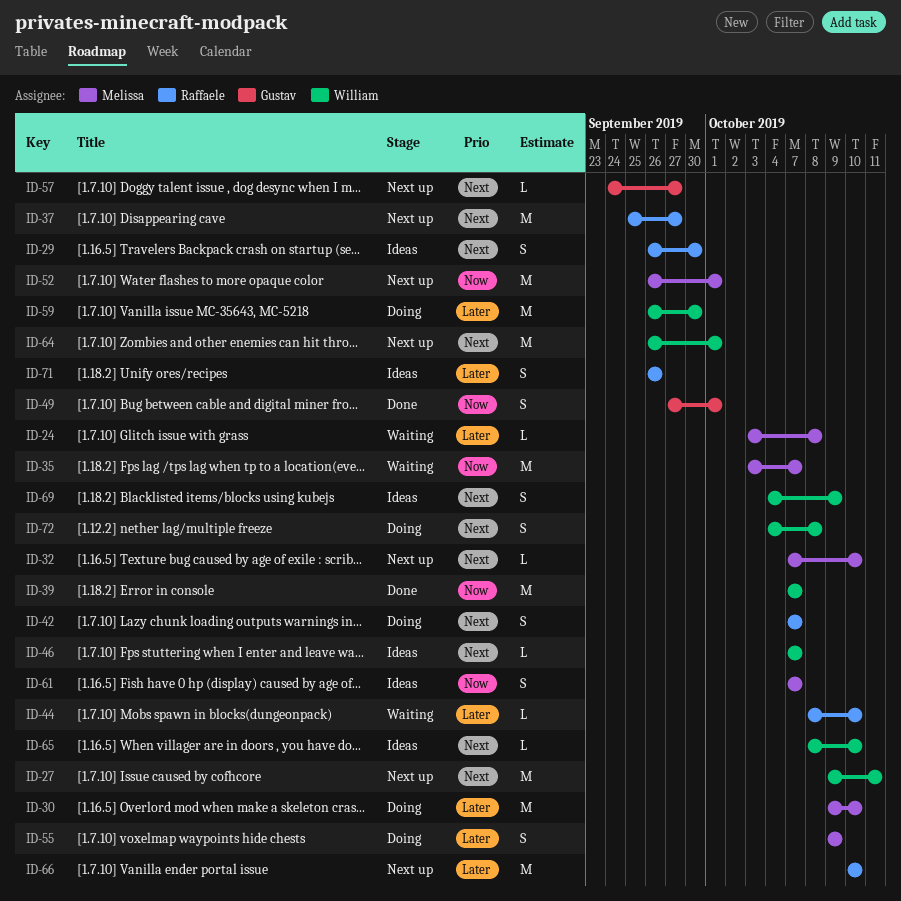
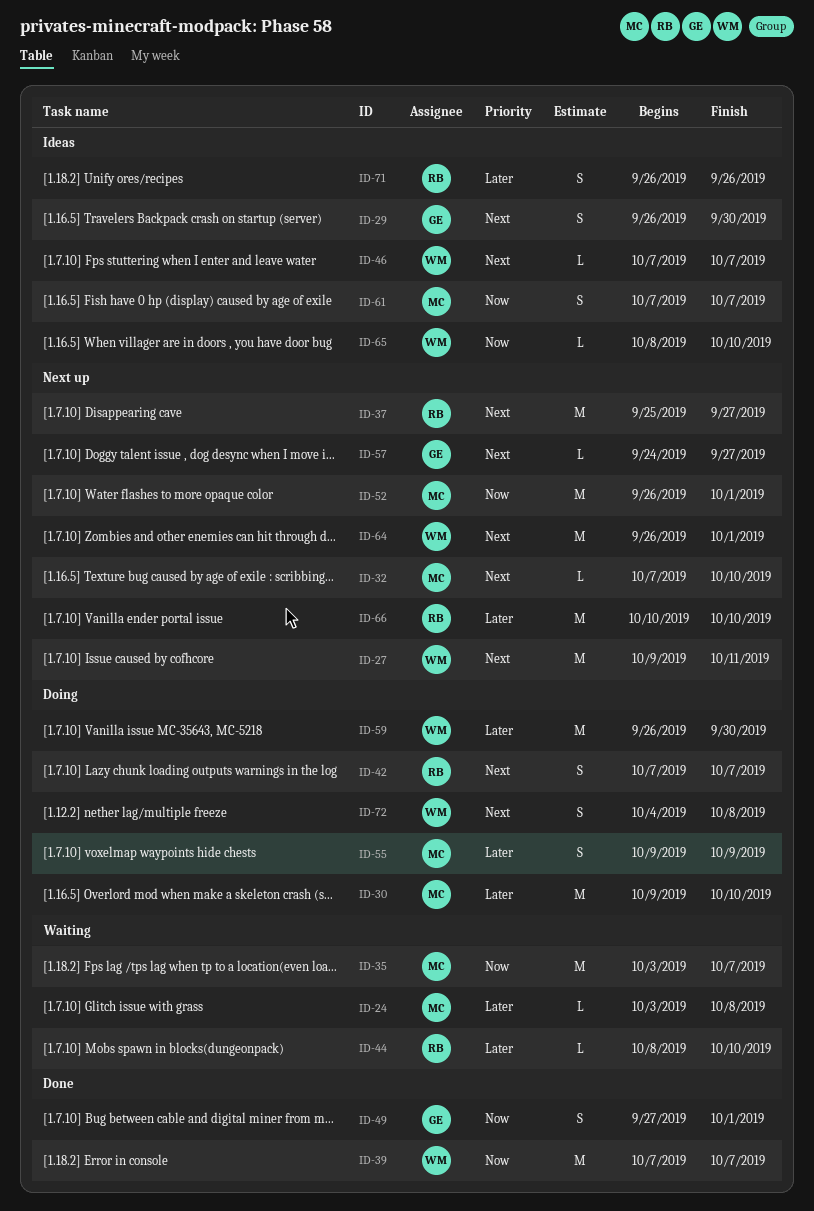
ID-29, owner: Raffaele -> Gustav
ID-65, priority: Next -> Now
ID-69: present -> none

